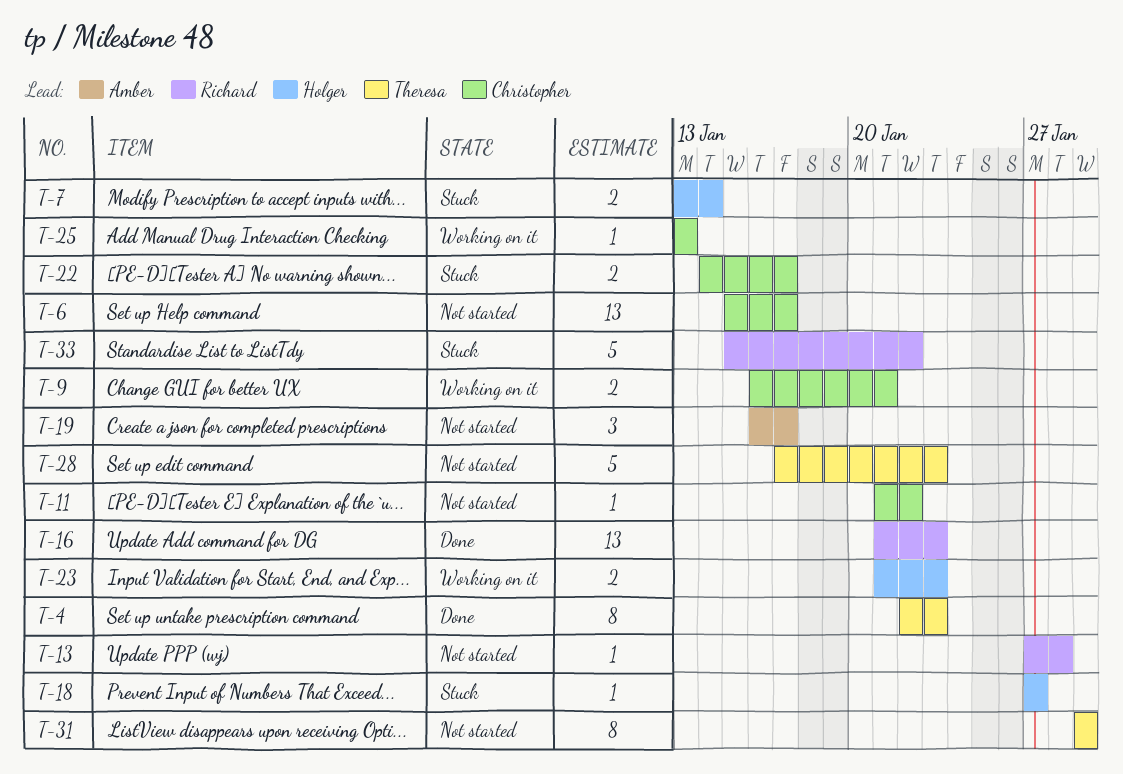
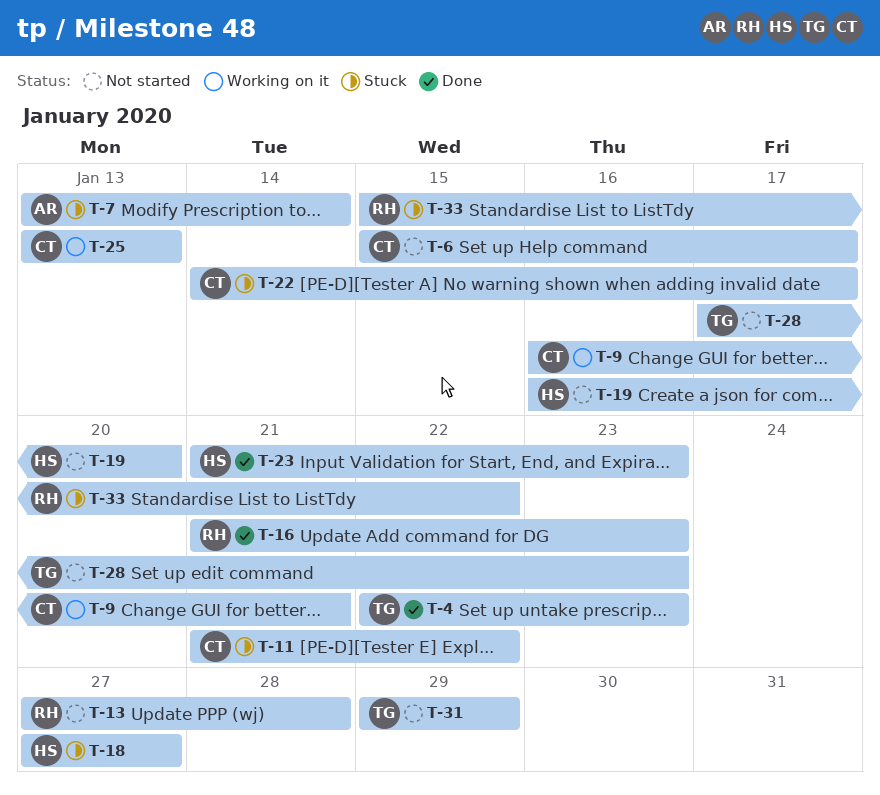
T-7, owner: Holger -> Amber
T-11, status: Not started -> Stuck
T-19, owner: Amber -> Holger
T-19, due: Jan 17 -> Jan 20
T-23, status: Working on it -> Done

